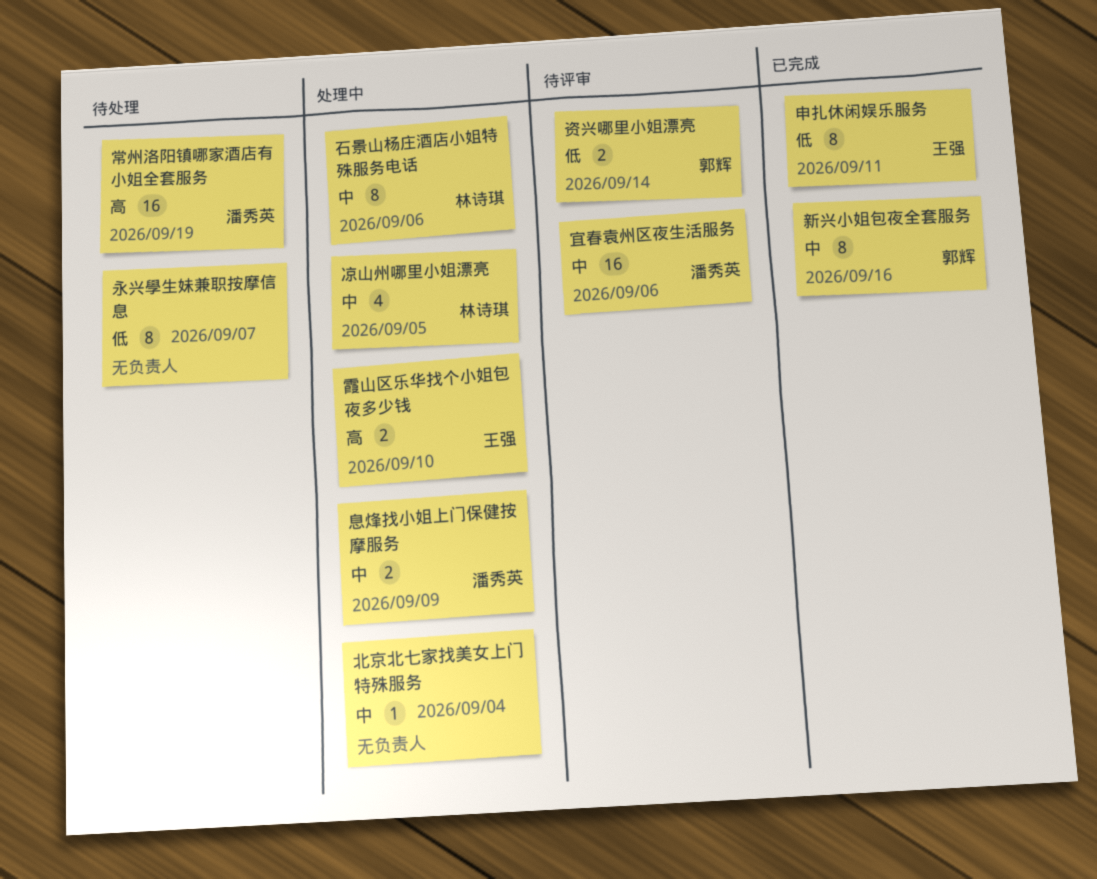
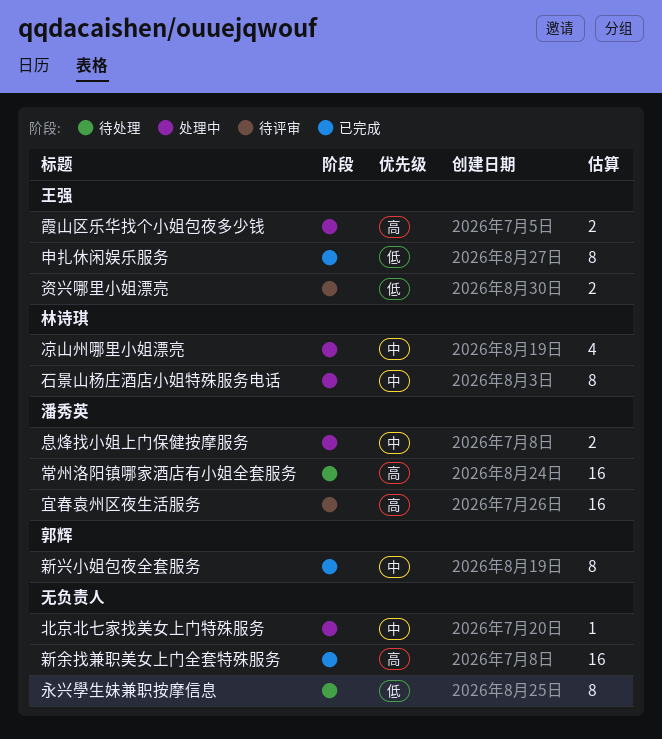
宜春袁州区夜生活服务, priority: 中 -> 高
新余找兼职美女上门全套特殊服务: none -> present
资兴哪里小姐漂亮, owner: 郭辉 -> 王强

